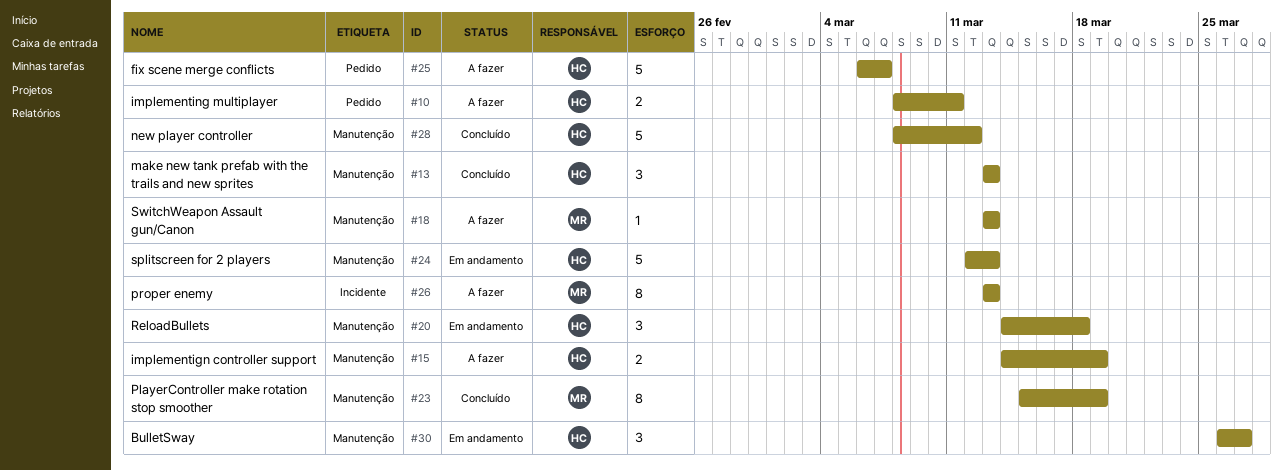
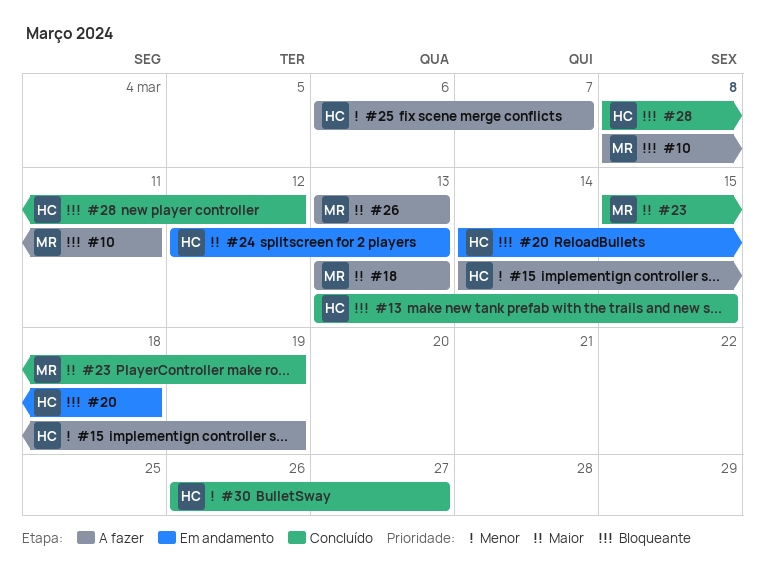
#10, owner: HC -> MR
#13, due: Mar 13 -> Mar 15
#30, status: Em andamento -> Concluído

